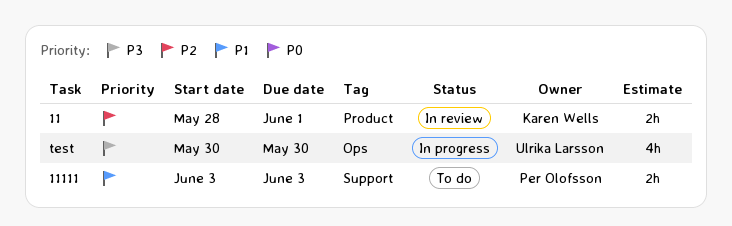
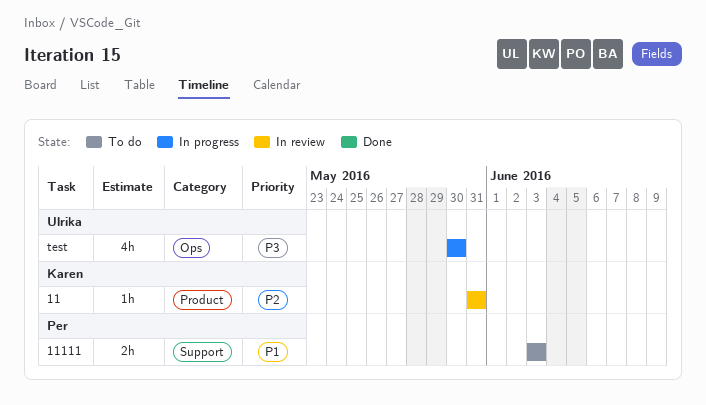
11, estimate: 2h -> 1h
11, start: May 28 -> May 31
11, due: Jun 1 -> May 31

